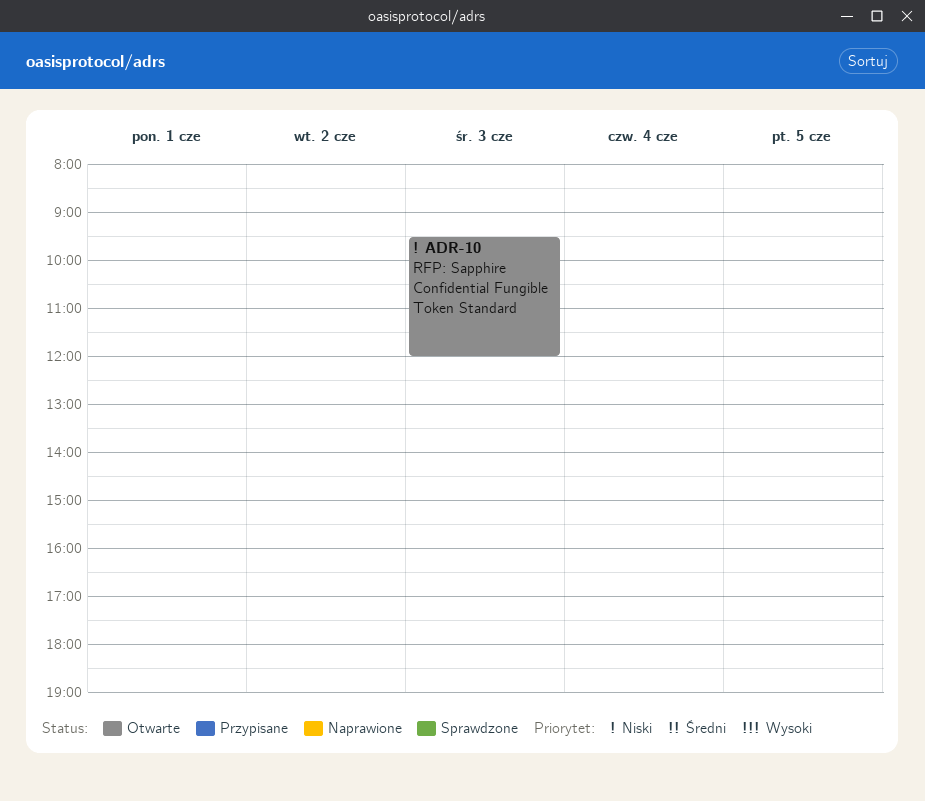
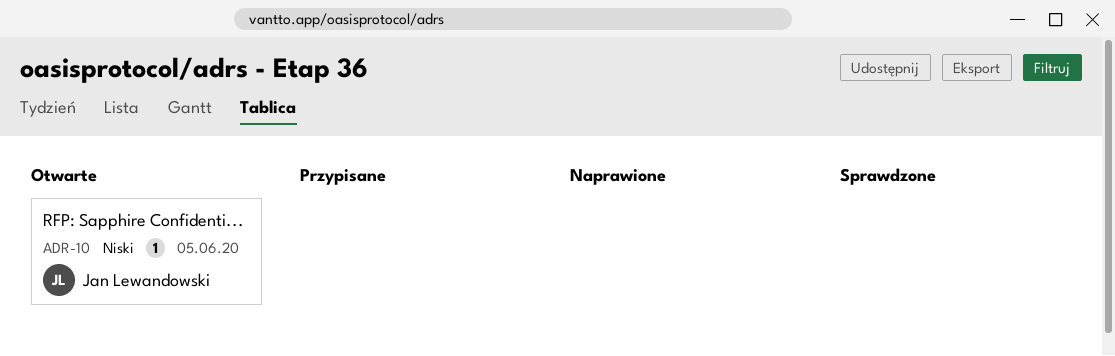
ADR-10, day: Jun 3 -> Jun 5

